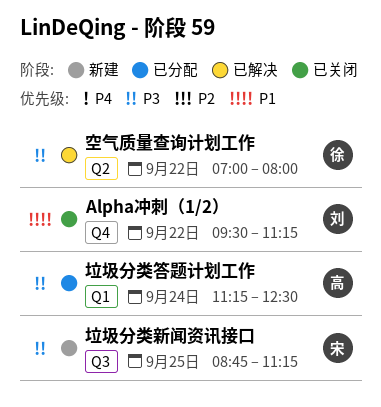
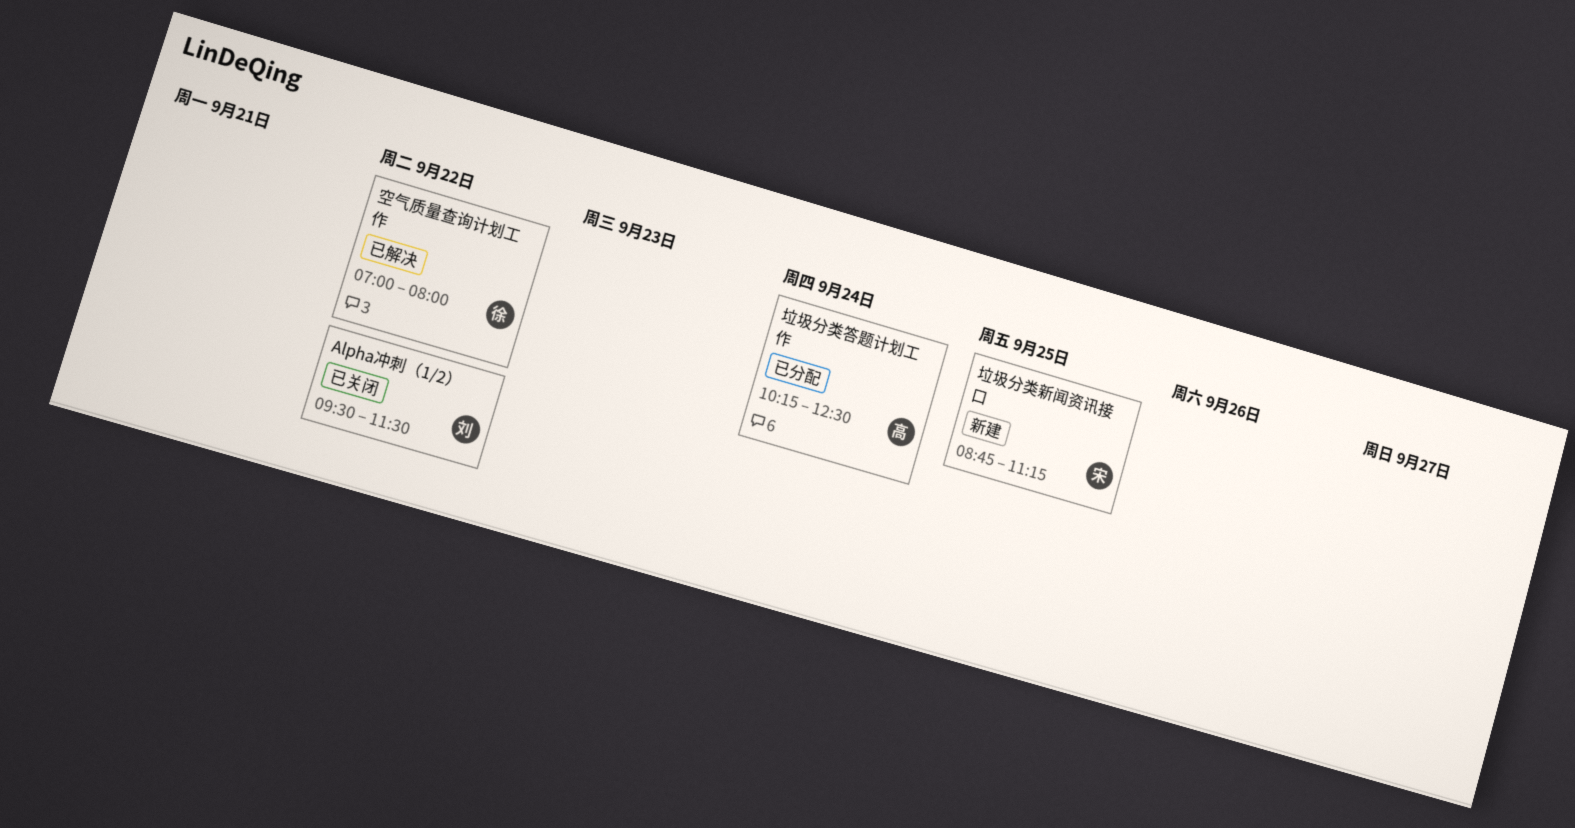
Alpha冲刺（1/2）, ends: 11:15 -> 11:30
垃圾分类答题计划工作, begins: 11:15 -> 10:15

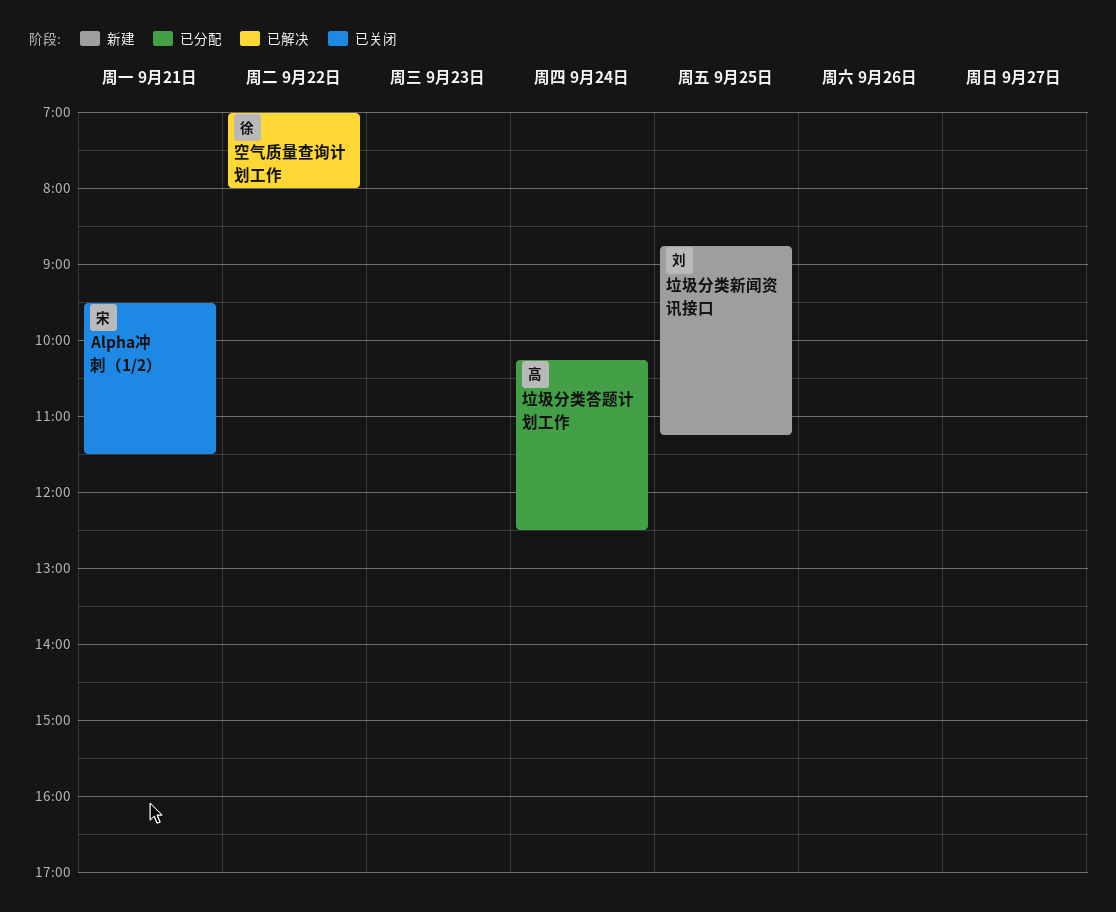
Alpha冲刺（1/2）, owner: 刘 -> 宋
Alpha冲刺（1/2）, day: Sep 22 -> Sep 21
垃圾分类新闻资讯接口, owner: 宋 -> 刘

